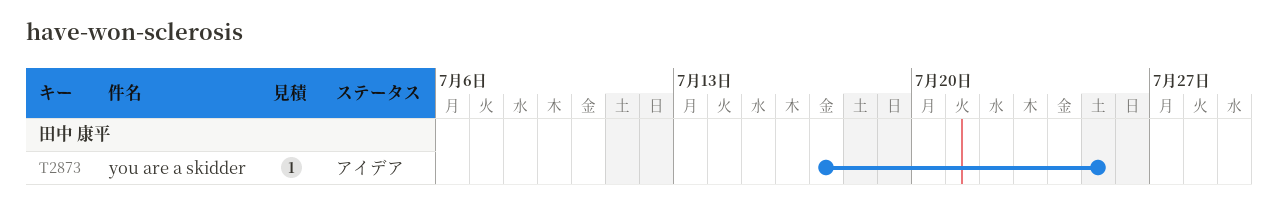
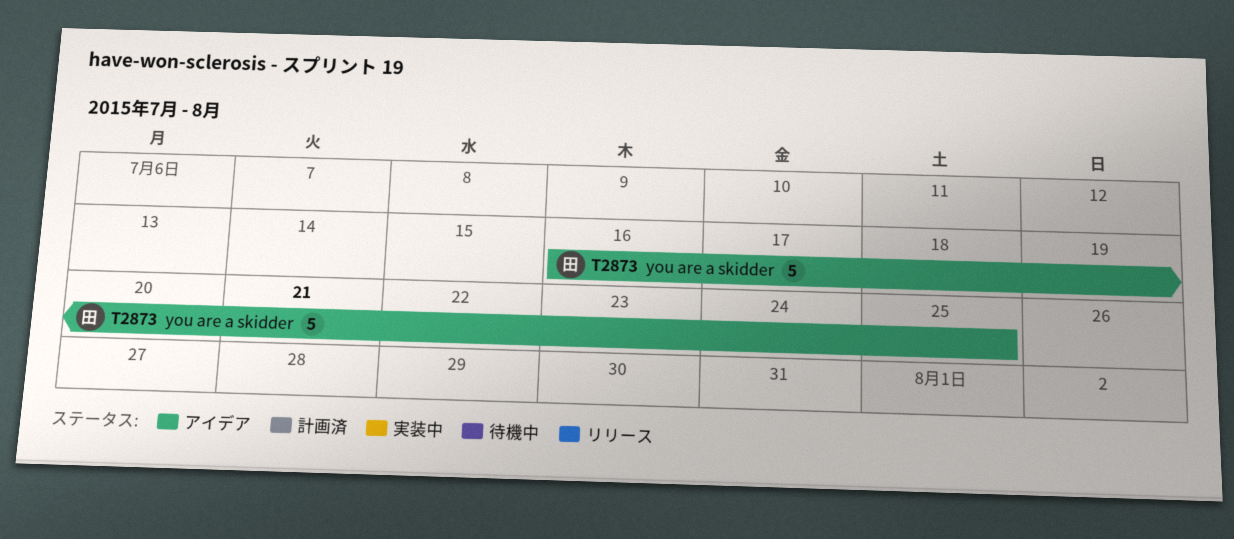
T2873, estimate: 1 -> 5
T2873, start: Jul 17 -> Jul 16

